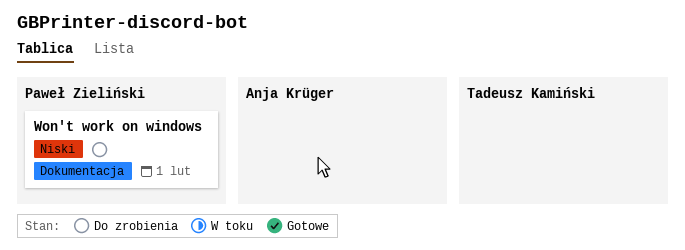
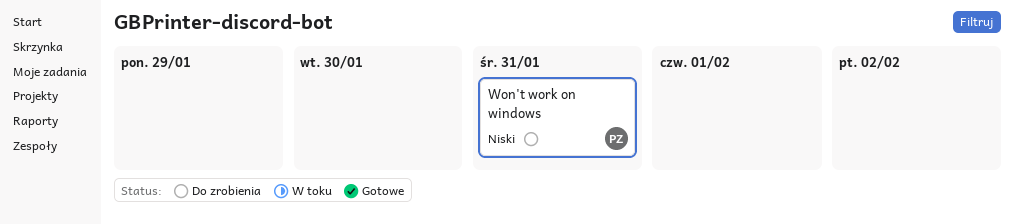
Won't work on windows, due: Feb 1 -> Jan 31

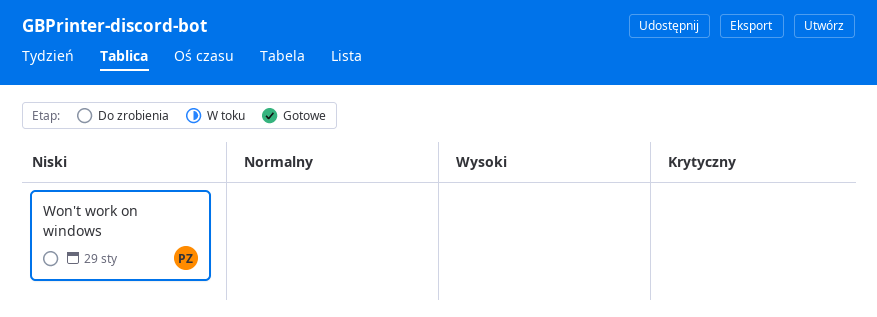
Won't work on windows, due: Jan 31 -> Jan 29

